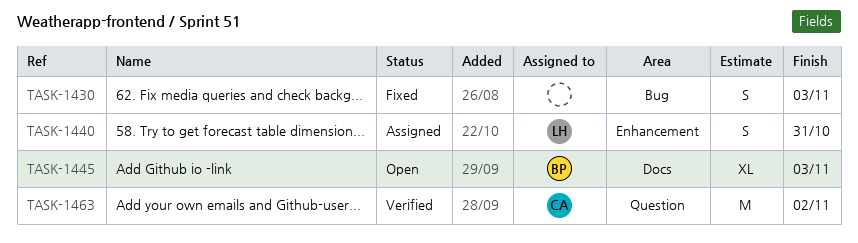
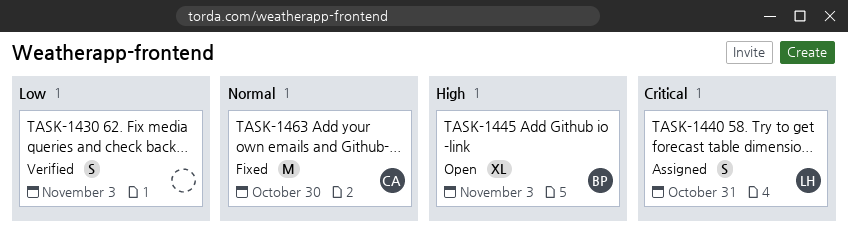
TASK-1430, status: Fixed -> Verified
TASK-1463, status: Verified -> Fixed
TASK-1463, due: Nov 2 -> Oct 30

